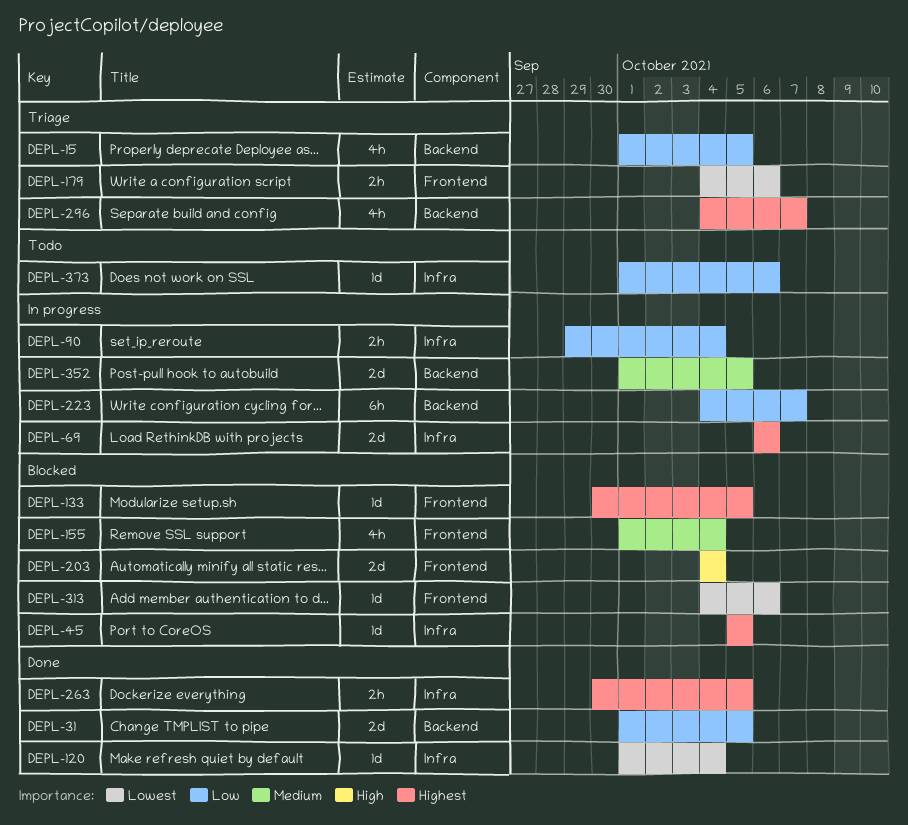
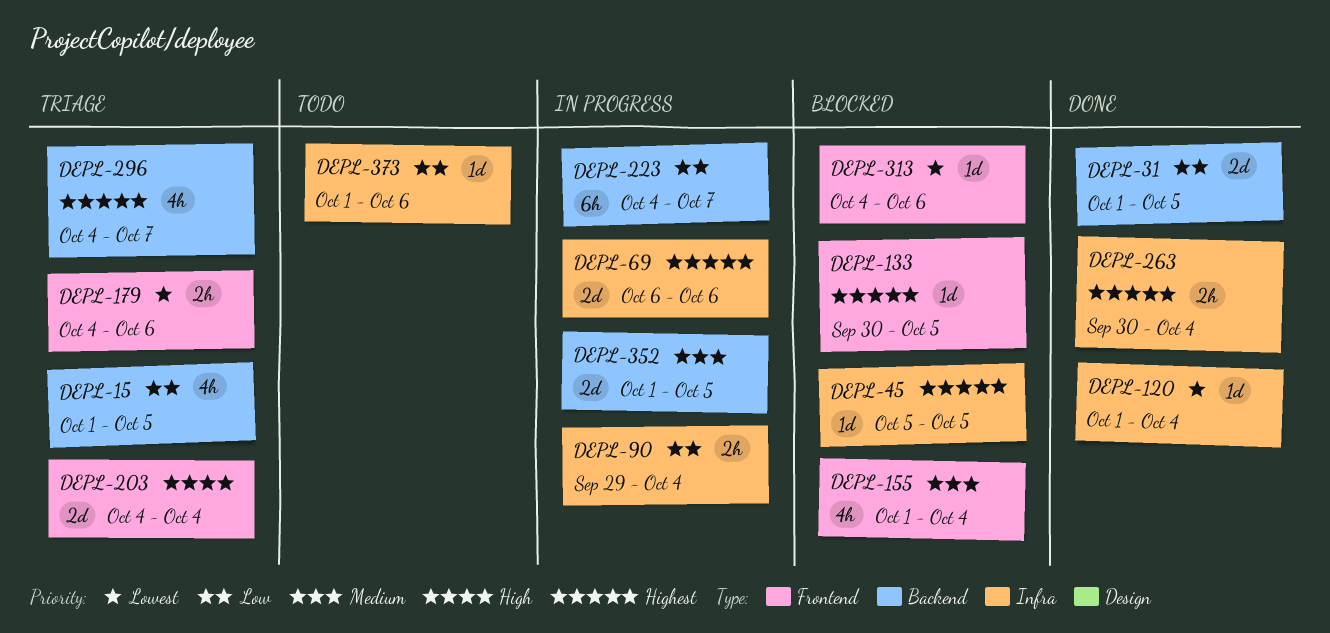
DEPL-203, status: Blocked -> Triage
DEPL-263, due: Oct 5 -> Oct 4

